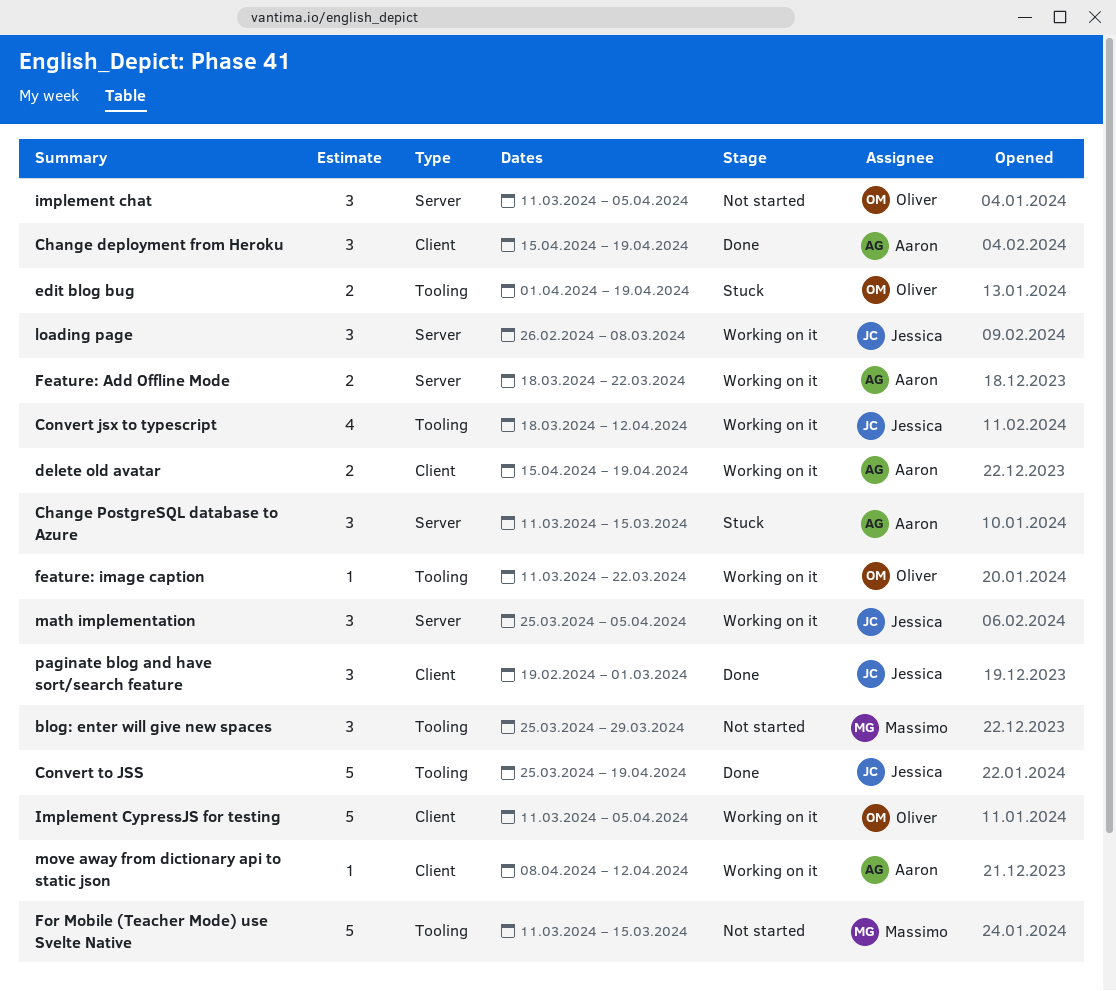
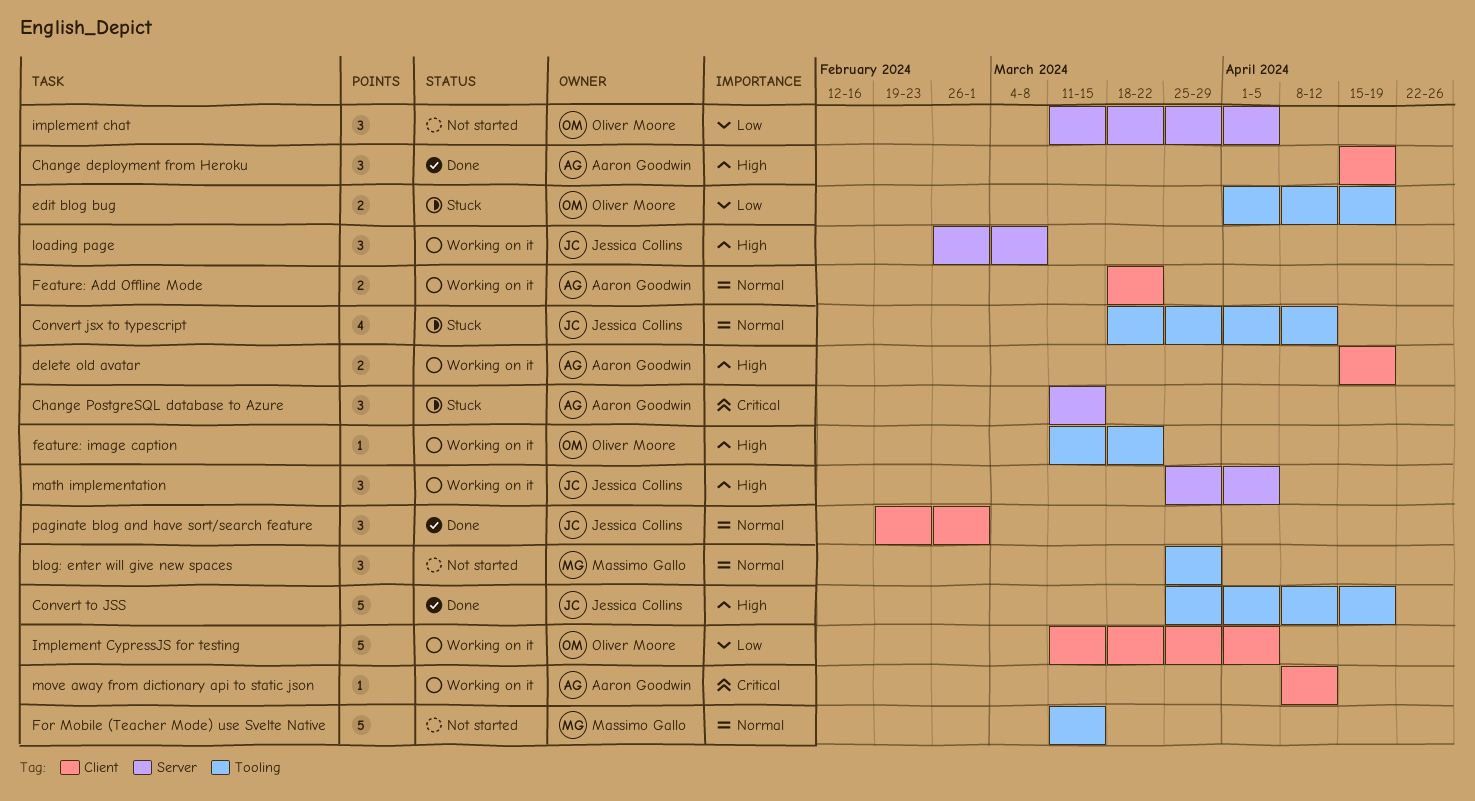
Convert jsx to typescript, status: Working on it -> Stuck
Feature: Add Offline Mode, label: Server -> Client

